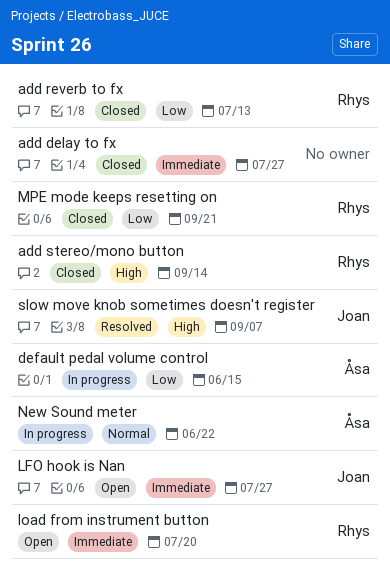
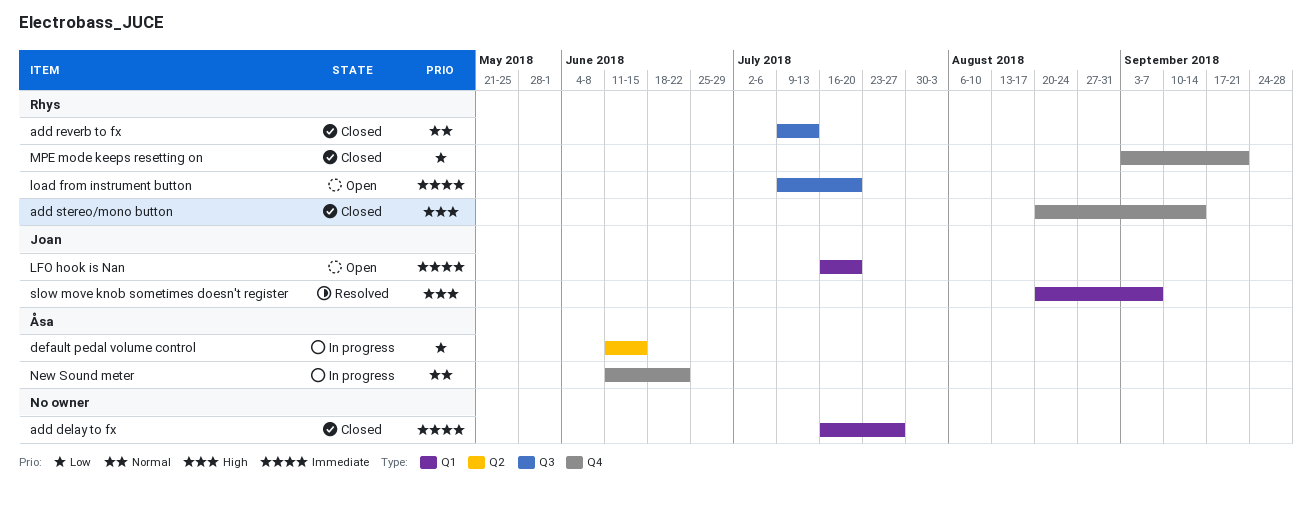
add reverb to fx, priority: Low -> Normal
LFO hook is Nan, due: Jul 27 -> Jul 20

